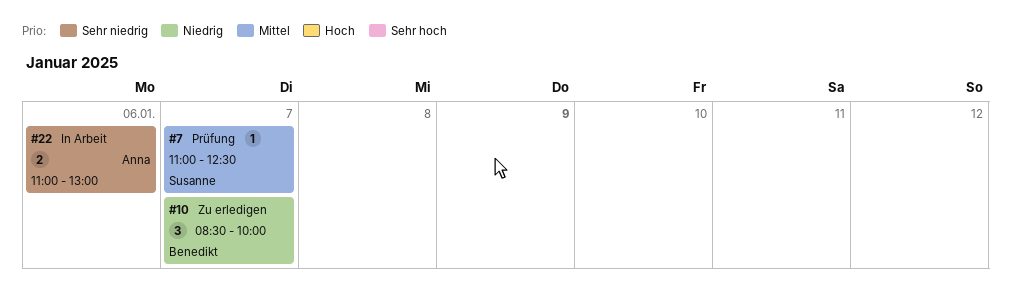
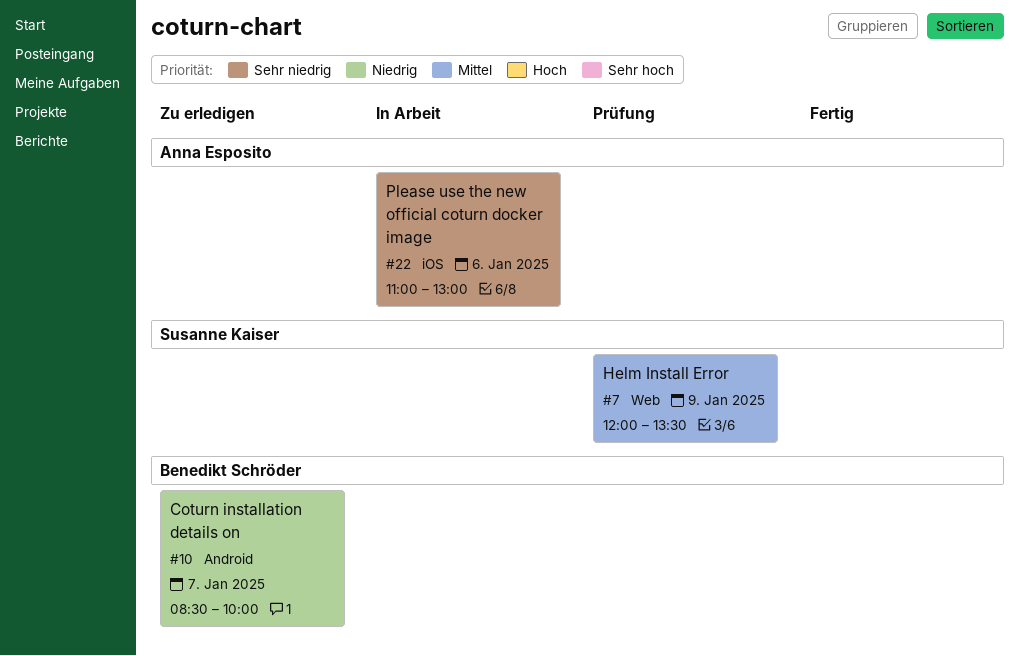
#7, day: Jan 7 -> Jan 9
#7, begins: 11:00 -> 12:00
#7, ends: 12:30 -> 13:30

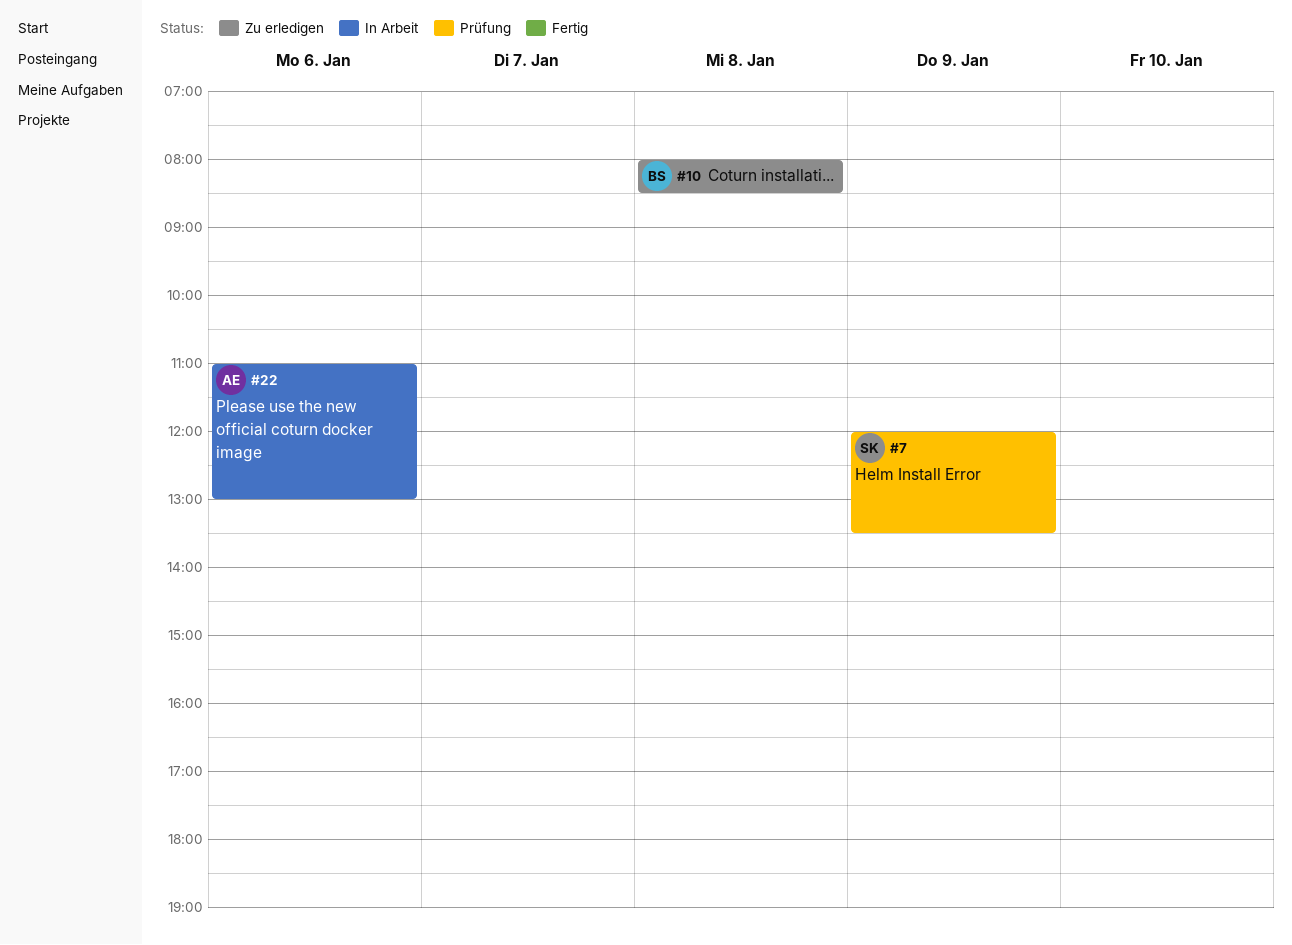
#10, day: Jan 7 -> Jan 8
#10, begins: 08:30 -> 08:00
#10, ends: 10:00 -> 08:30

